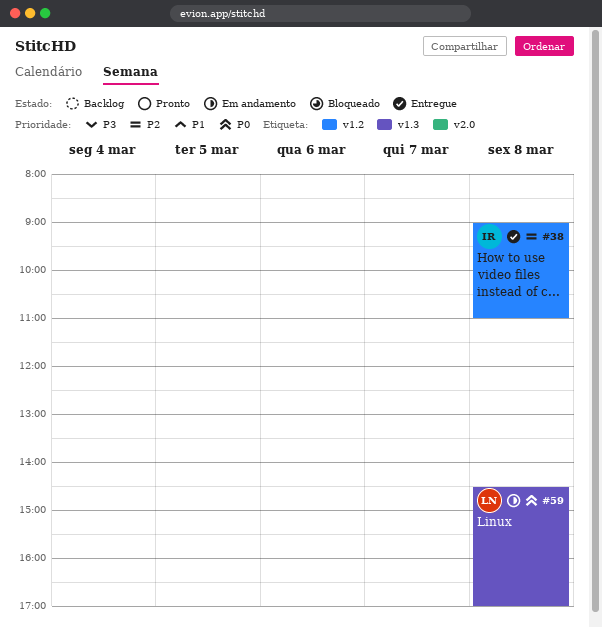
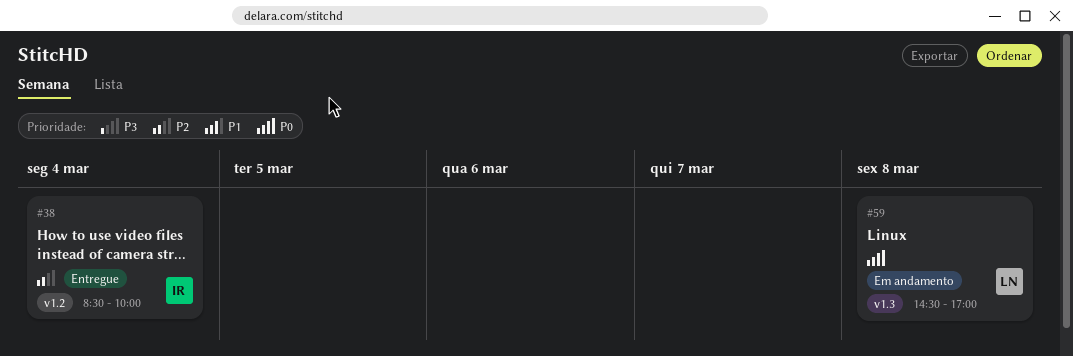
#38, day: Mar 8 -> Mar 4
#38, begins: 09:00 -> 08:30
#38, ends: 11:00 -> 10:00

